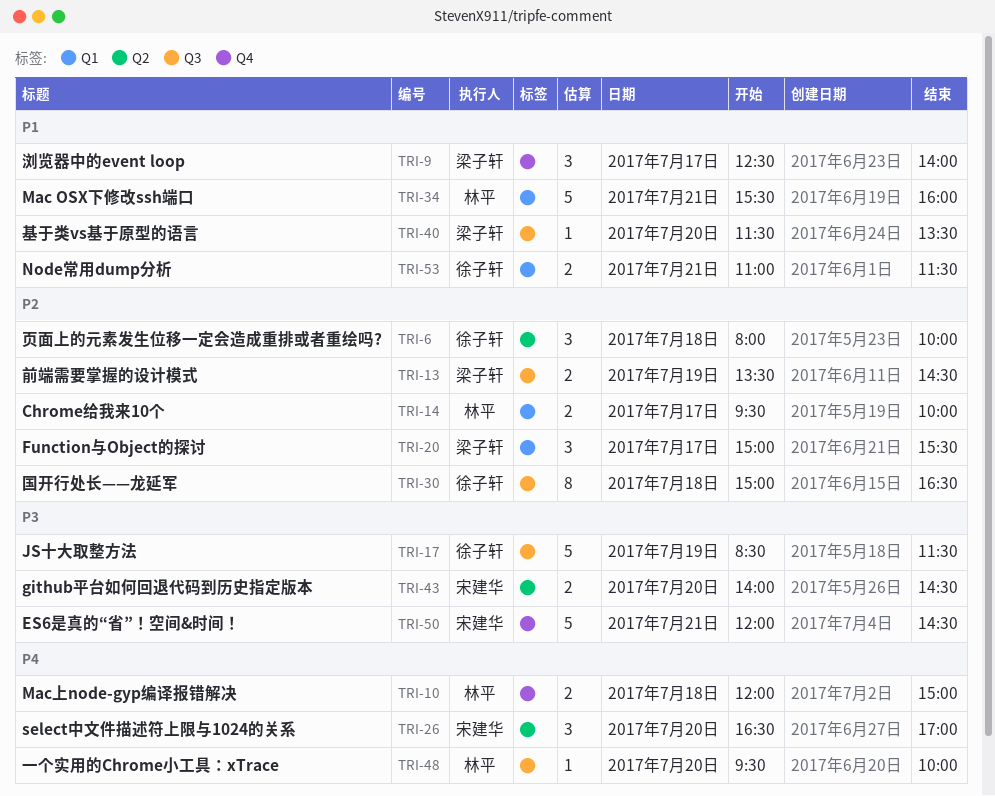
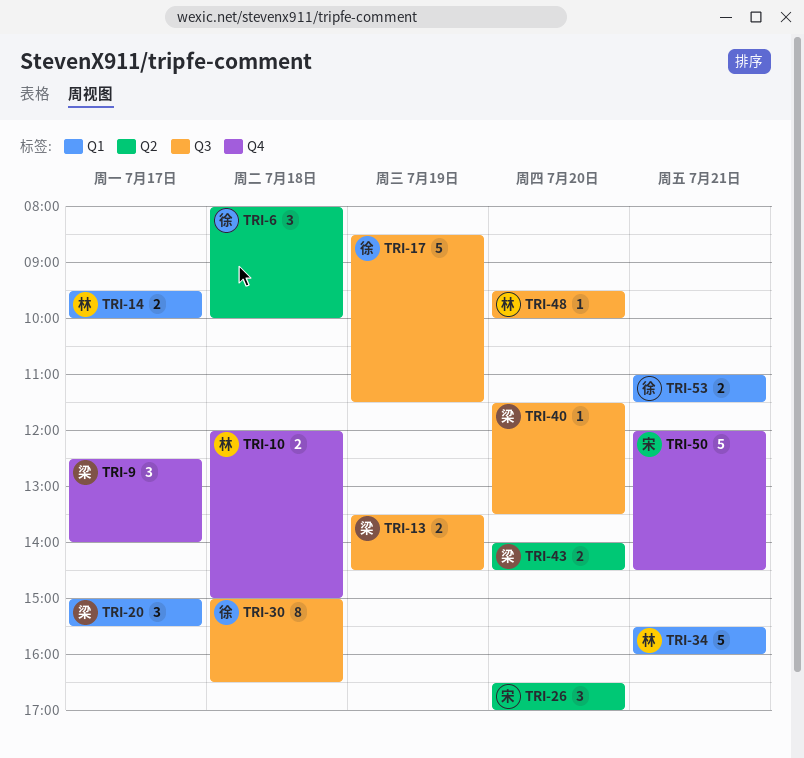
TRI-43, owner: 宋建华 -> 梁子轩

